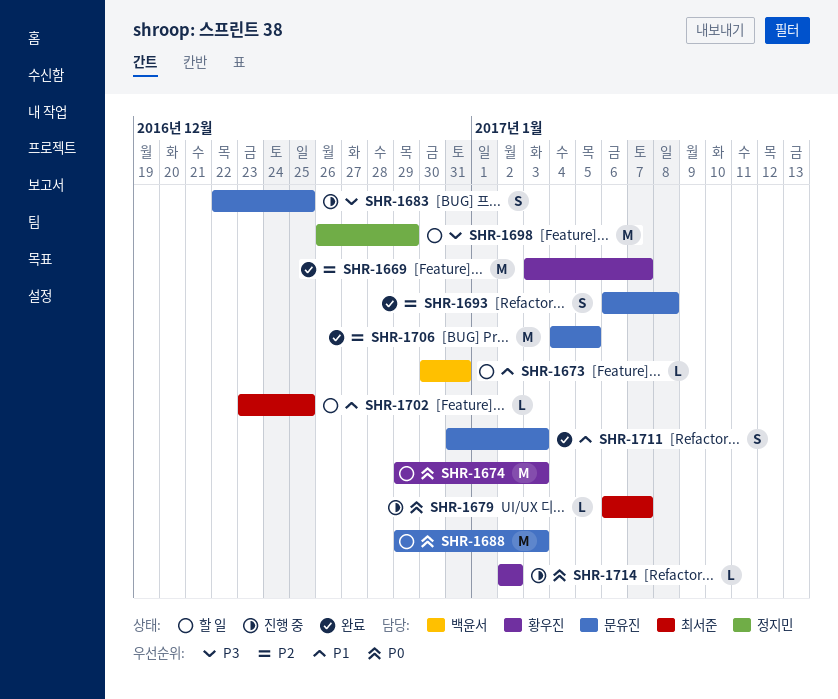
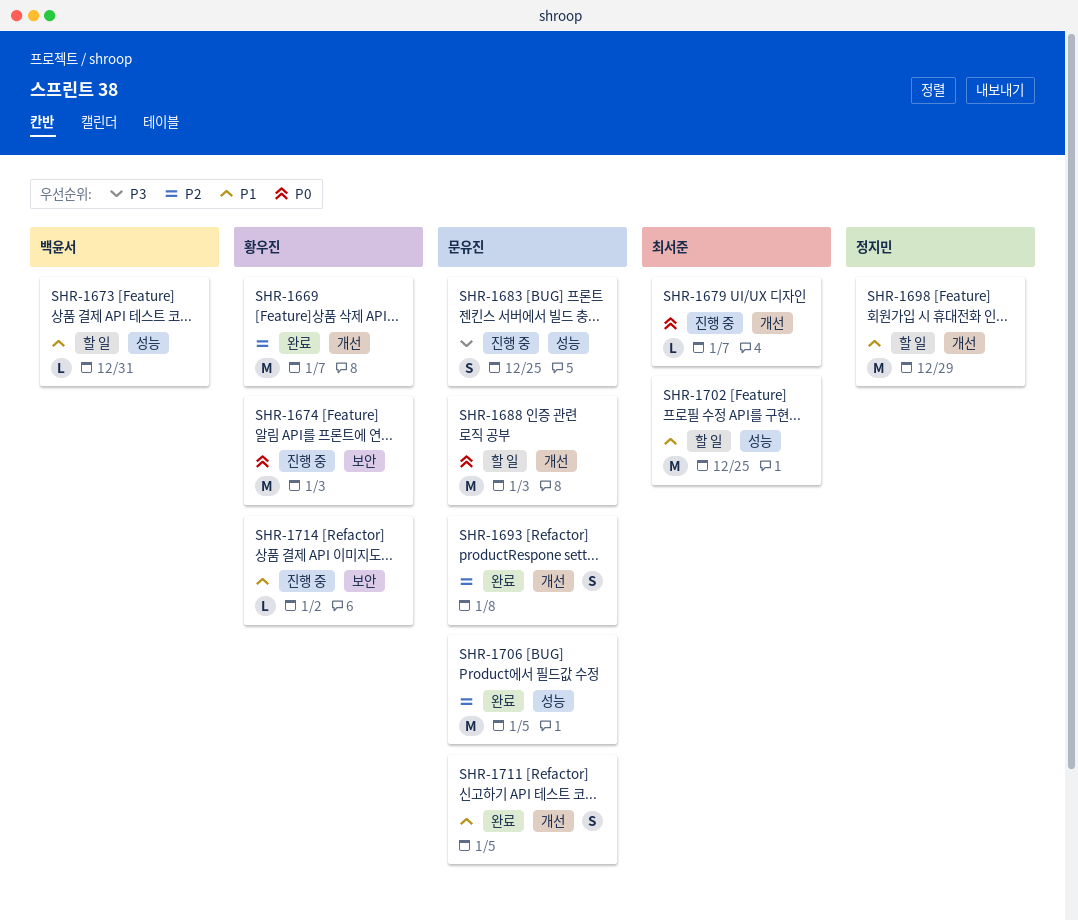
SHR-1674, status: 할 일 -> 진행 중
SHR-1698, priority: P3 -> P1
SHR-1702, estimate: L -> M
SHR-1711, due: Jan 3 -> Jan 5
SHR-1714, priority: P0 -> P1

